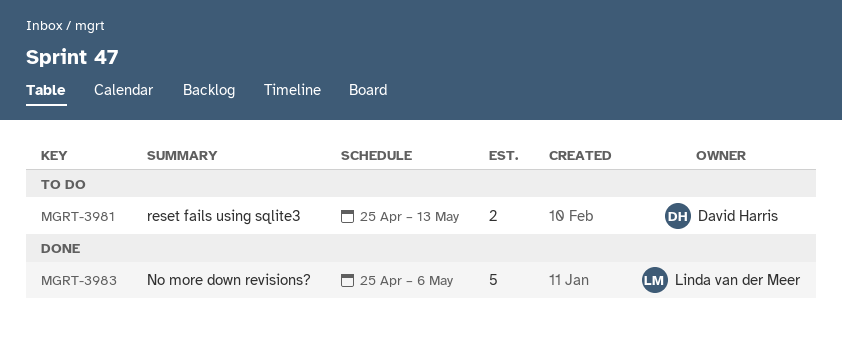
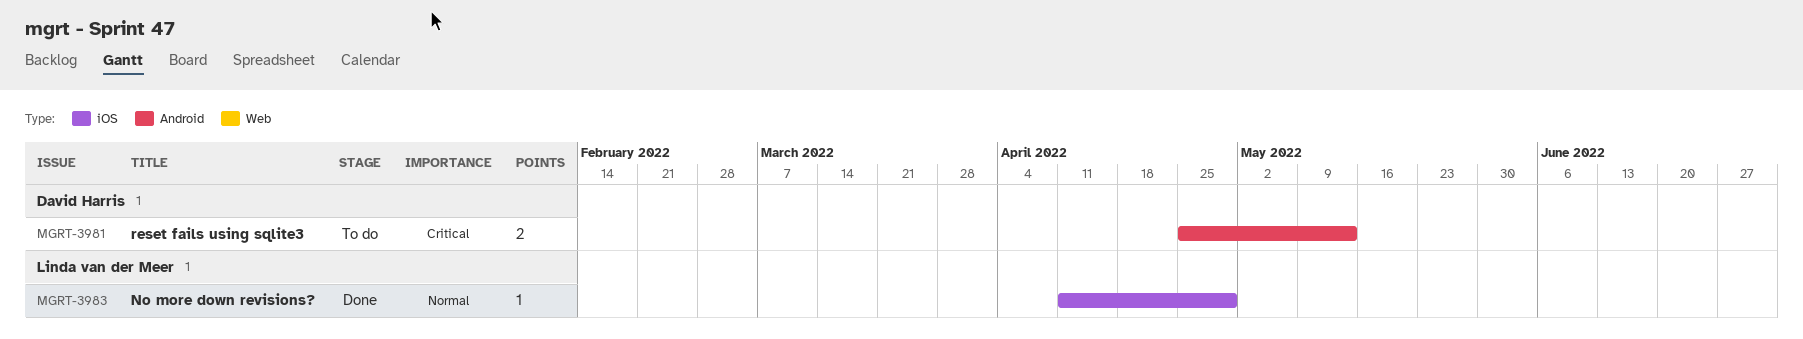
MGRT-3983, estimate: 5 -> 1
MGRT-3983, start: Apr 25 -> Apr 11
MGRT-3983, due: May 6 -> Apr 29

